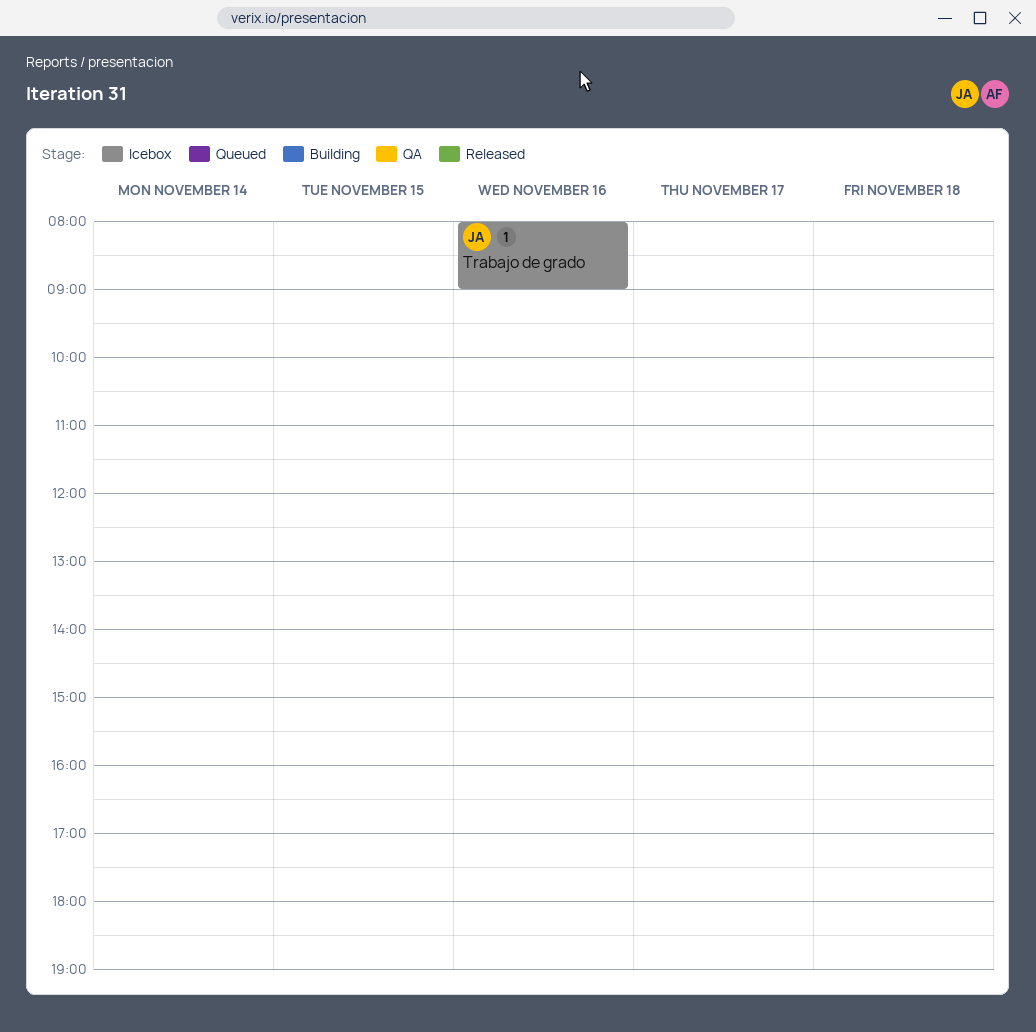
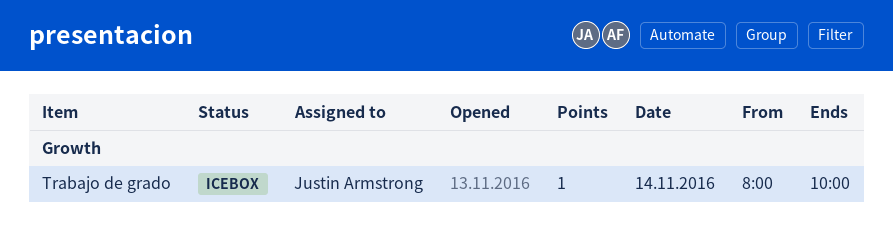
Trabajo de grado, day: Nov 16 -> Nov 14
Trabajo de grado, ends: 09:00 -> 10:00

